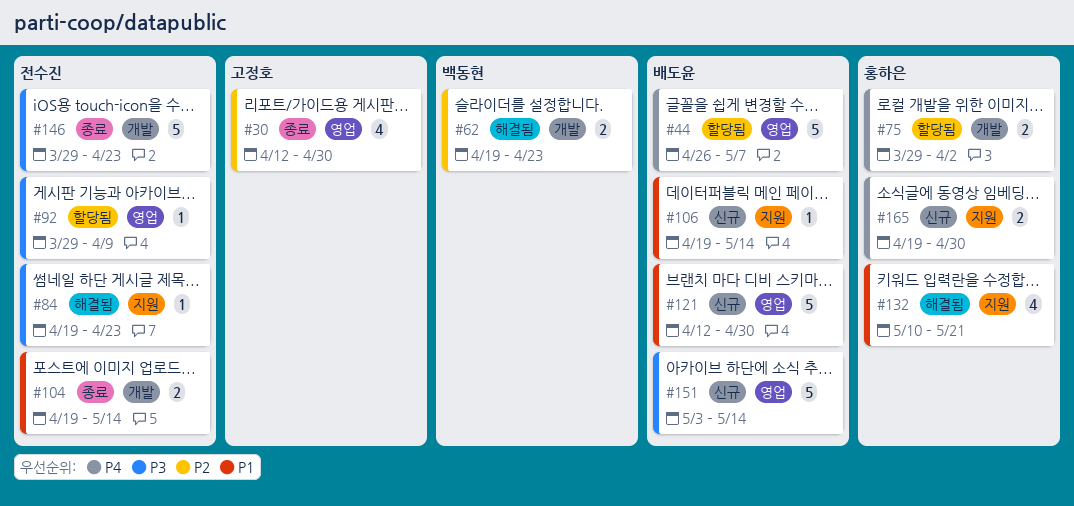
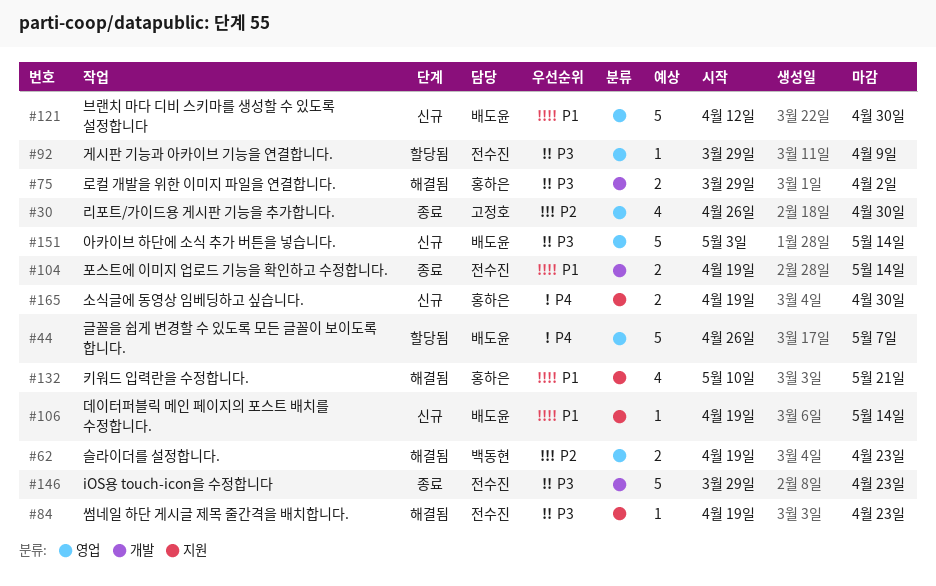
#30, start: Apr 12 -> Apr 26
#62, label: 개발 -> 영업
#75, status: 할당됨 -> 해결됨
#75, priority: P4 -> P3

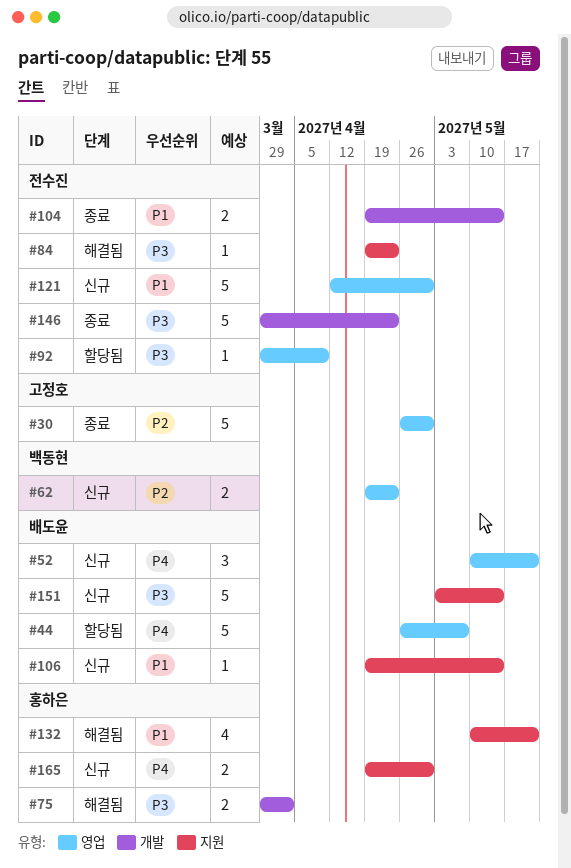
#30, estimate: 4 -> 5
#52: none -> present
#62, status: 해결됨 -> 신규
#121, owner: 배도윤 -> 전수진
#151, label: 영업 -> 지원

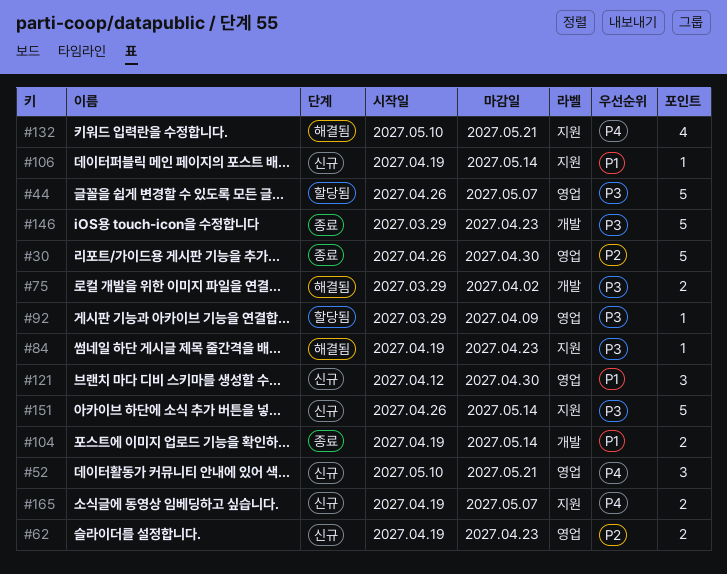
#44, priority: P4 -> P3
#121, estimate: 5 -> 3
#132, priority: P1 -> P4
#151, start: May 3 -> Apr 26
#165, due: Apr 30 -> May 7

